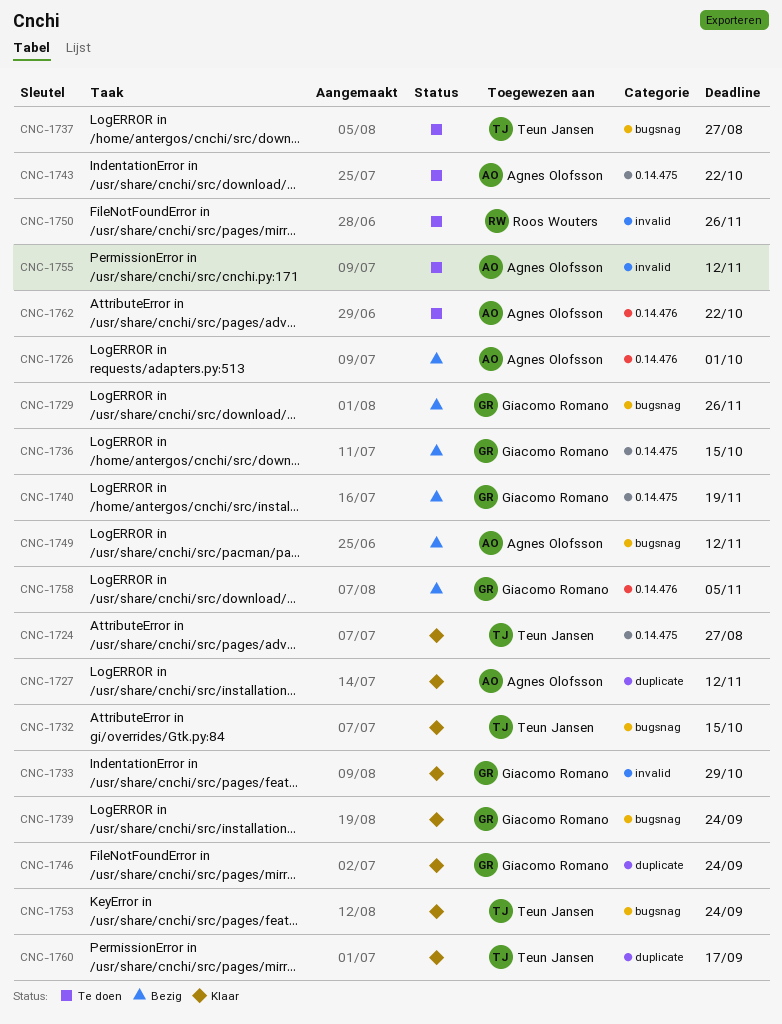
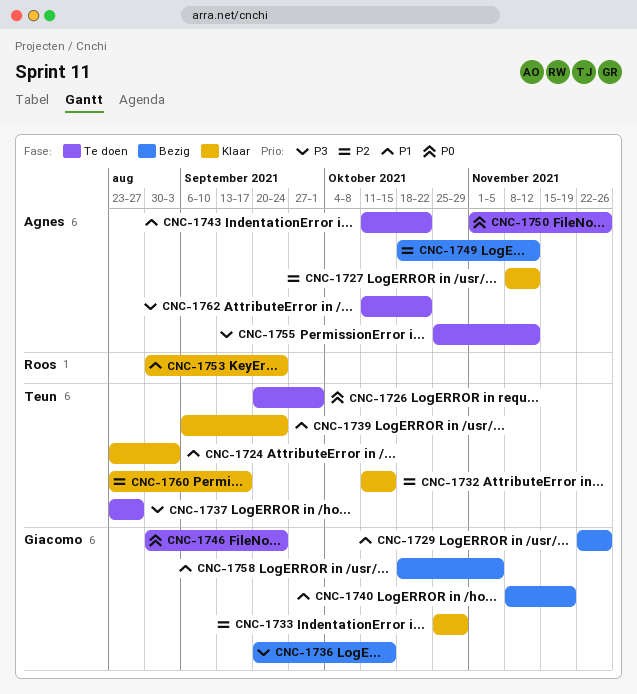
CNC-1724, due: Aug 27 -> Sep 3
CNC-1726, status: Bezig -> Te doen
CNC-1726, owner: Agnes Olofsson -> Teun Jansen
CNC-1739, owner: Giacomo Romano -> Teun Jansen
CNC-1746, status: Klaar -> Te doen
CNC-1750, owner: Roos Wouters -> Agnes Olofsson
CNC-1753, owner: Teun Jansen -> Roos Wouters

